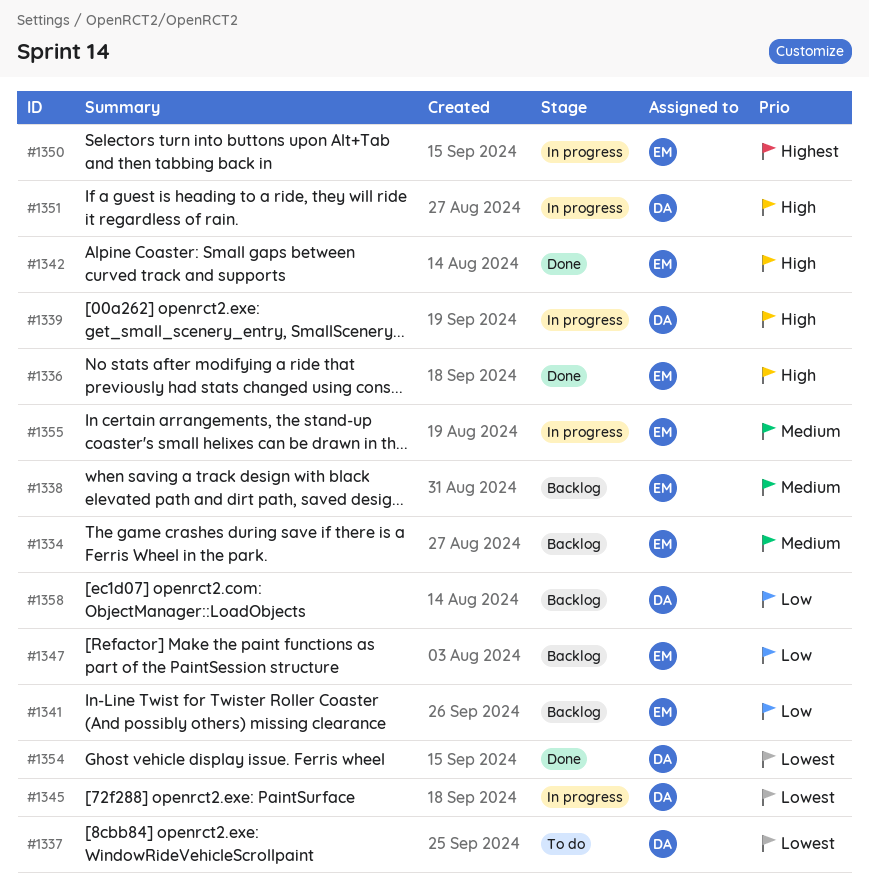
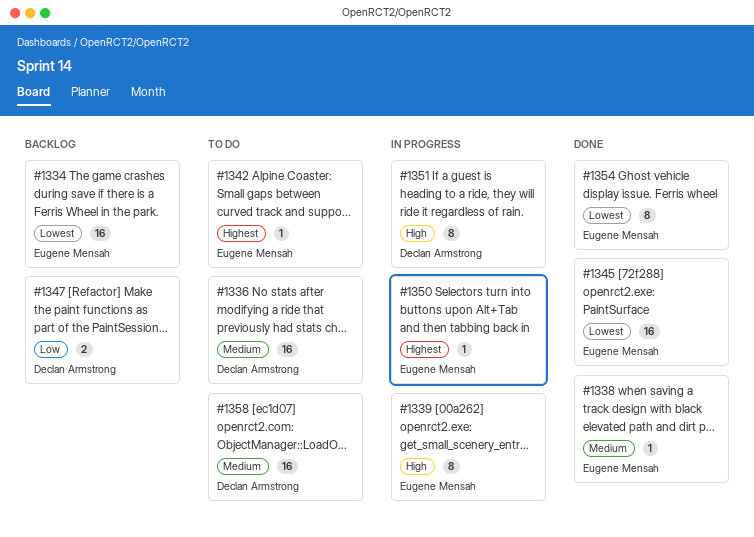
#1334, priority: Medium -> Lowest
#1336, status: Done -> To do
#1336, owner: Eugene Mensah -> Declan Armstrong
#1336, priority: High -> Medium
#1337: present -> none
#1338, status: Backlog -> Done
#1339, owner: Declan Armstrong -> Eugene Mensah
#1341: present -> none
#1342, status: Done -> To do
#1342, priority: High -> Highest
#1345, status: In progress -> Done
#1345, owner: Declan Armstrong -> Eugene Mensah
#1347, owner: Eugene Mensah -> Declan Armstrong
#1354, owner: Declan Armstrong -> Eugene Mensah
#1355: present -> none
#1358, status: Backlog -> To do
#1358, priority: Low -> Medium

